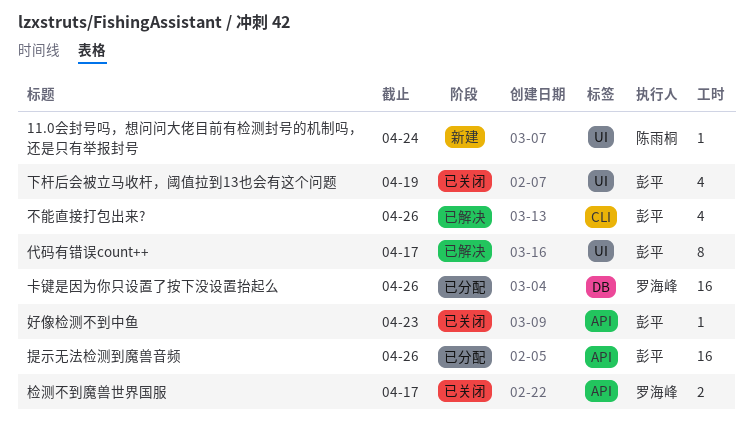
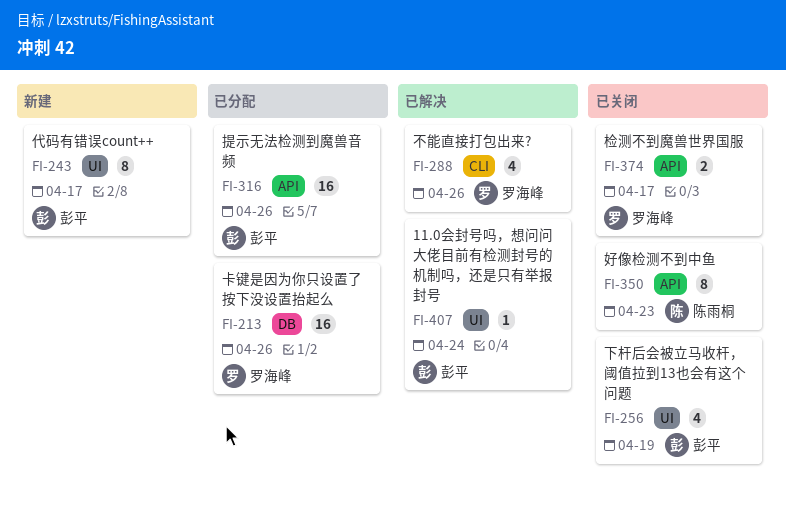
11.0会封号吗，想问问大佬目前有检测封号的机制吗，还是只有举报封号, status: 新建 -> 已解决
11.0会封号吗，想问问大佬目前有检测封号的机制吗，还是只有举报封号, owner: 陈雨桐 -> 彭平
不能直接打包出来?, owner: 彭平 -> 罗海峰
代码有错误count++, status: 已解决 -> 新建
好像检测不到中鱼, owner: 彭平 -> 陈雨桐
好像检测不到中鱼, estimate: 1 -> 8

